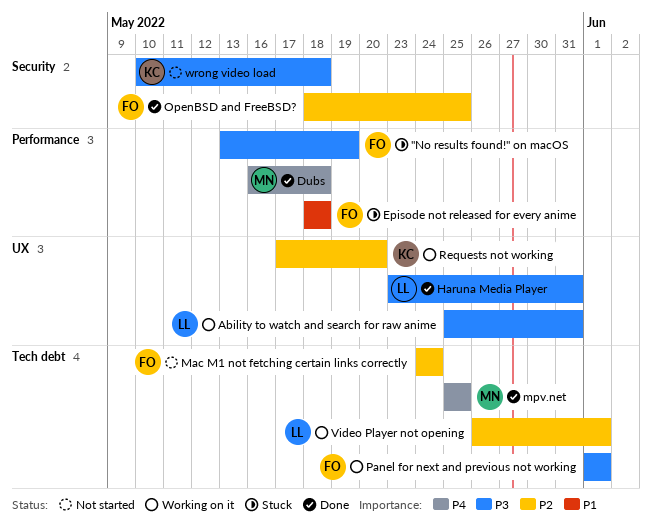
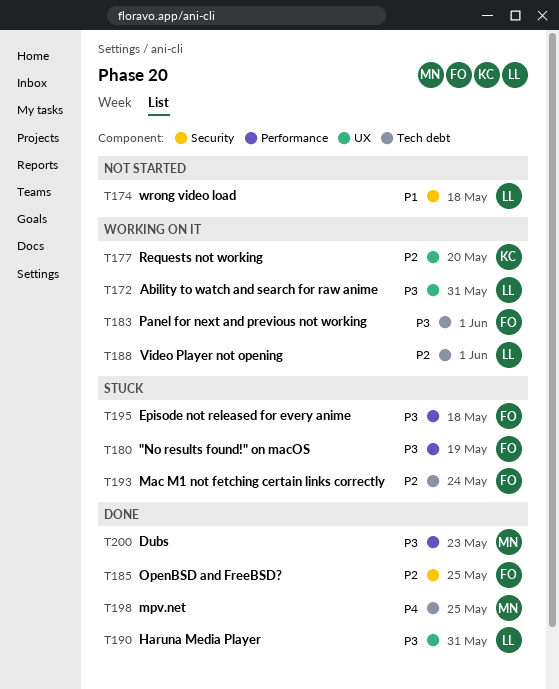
Dubs, priority: P4 -> P3
Dubs, due: May 18 -> May 23
Episode not released for every anime, priority: P1 -> P3
Mac M1 not fetching certain links correctly, status: Not started -> Stuck
wrong video load, owner: KC -> LL
wrong video load, priority: P3 -> P1

